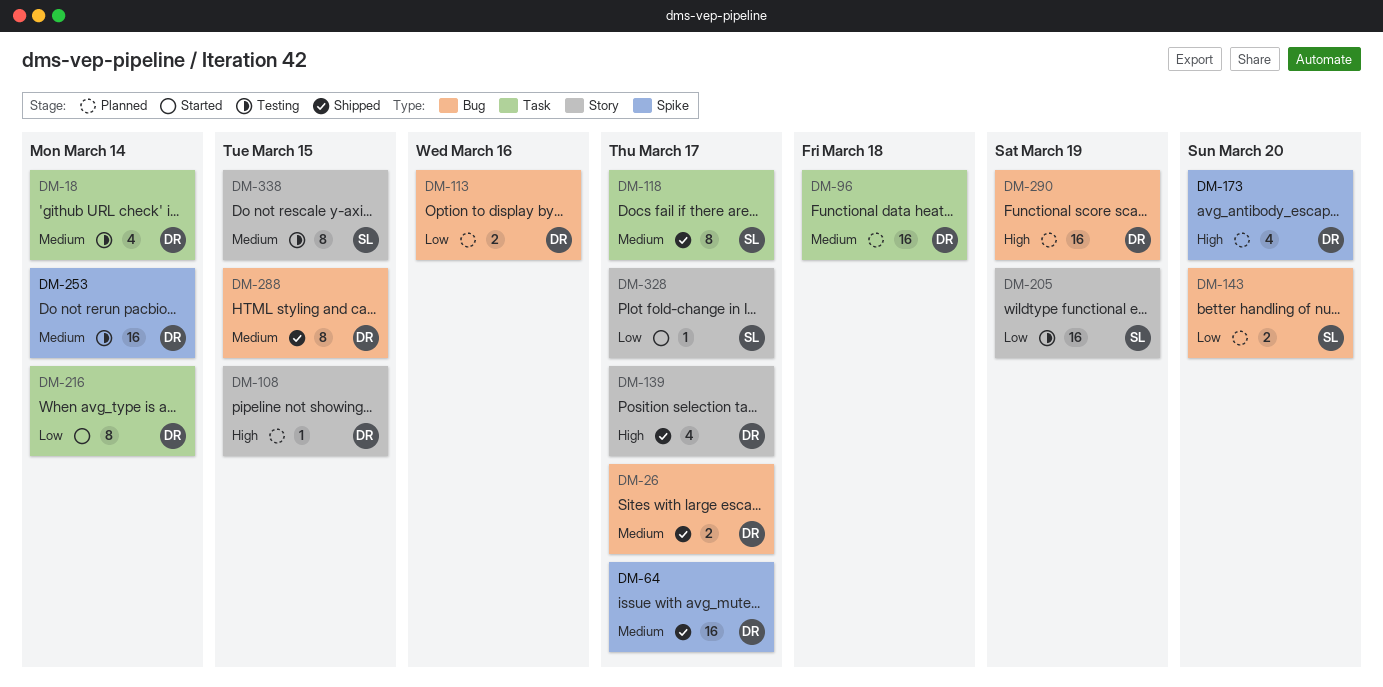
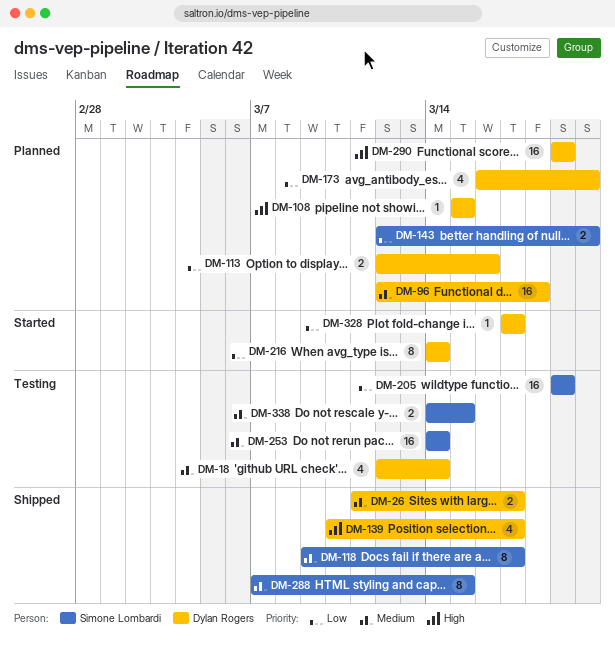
DM-64: present -> none
DM-173, priority: High -> Low
DM-253, owner: Dylan Rogers -> Simone Lombardi
DM-288, owner: Dylan Rogers -> Simone Lombardi
DM-328, owner: Simone Lombardi -> Dylan Rogers
DM-338, estimate: 8 -> 2

